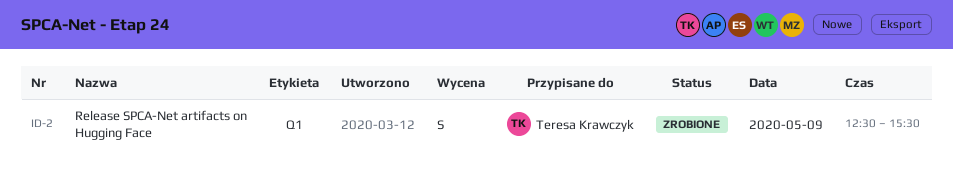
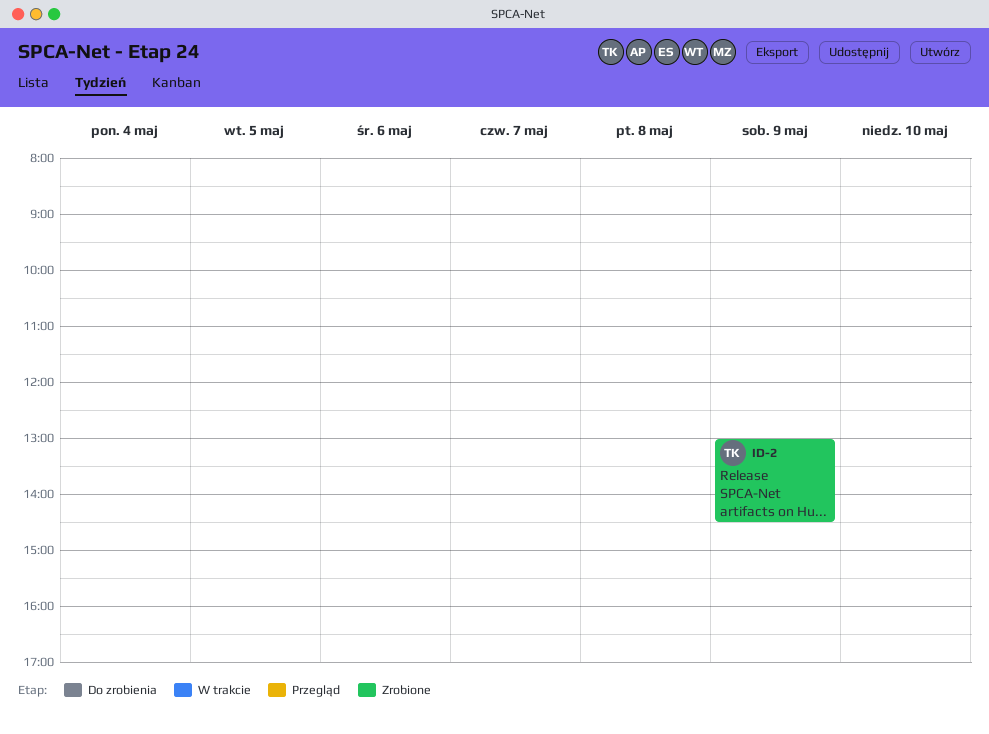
ID-2, begins: 12:30 -> 13:00
ID-2, ends: 15:30 -> 14:30

